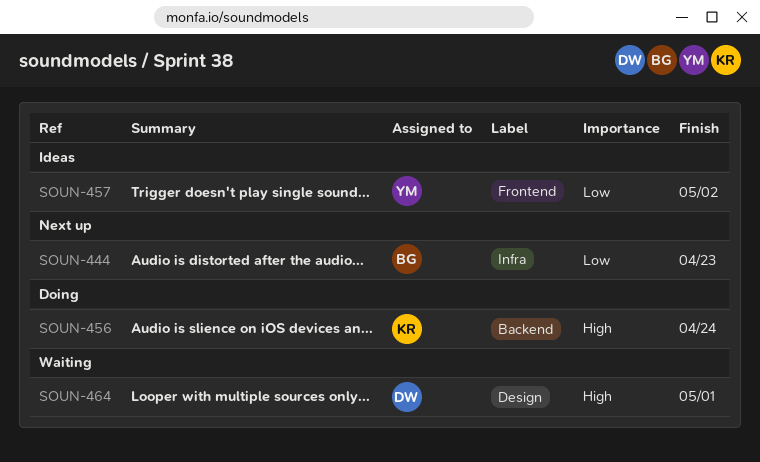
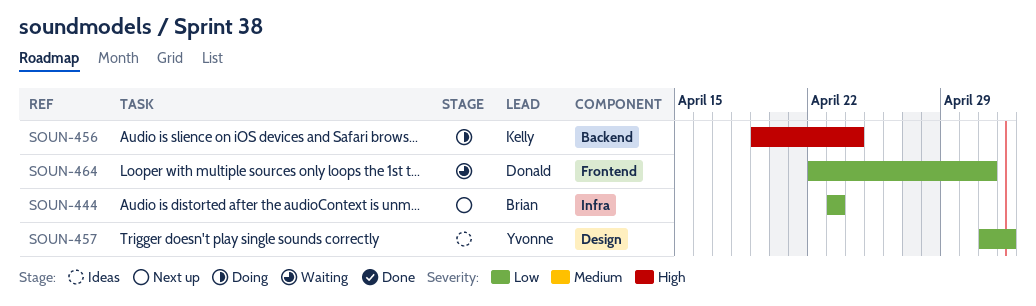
SOUN-457, label: Frontend -> Design
SOUN-464, priority: High -> Low
SOUN-464, label: Design -> Frontend

